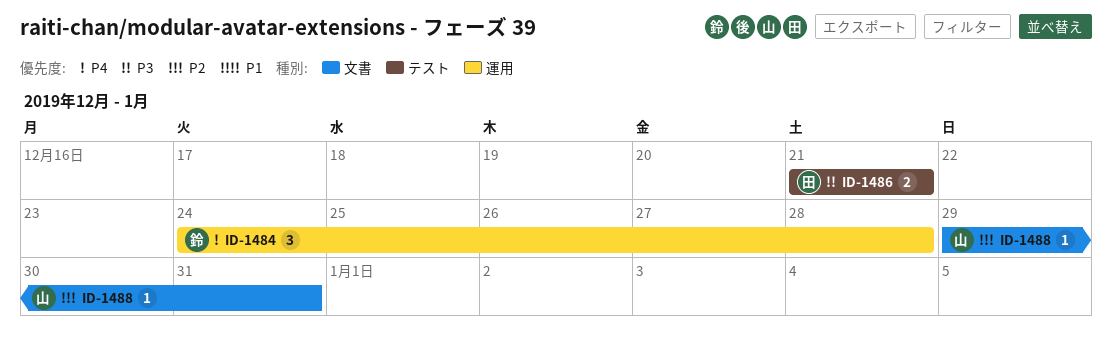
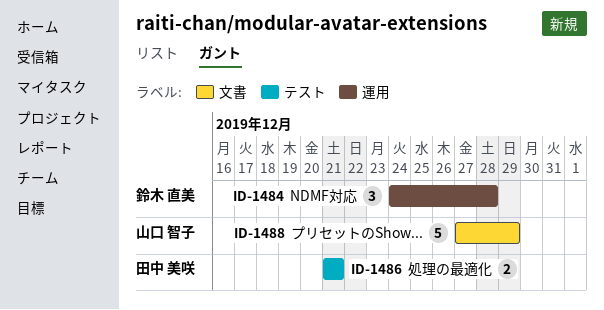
ID-1488, estimate: 1 -> 5
ID-1488, start: Dec 29 -> Dec 27
ID-1488, due: Dec 31 -> Dec 29

